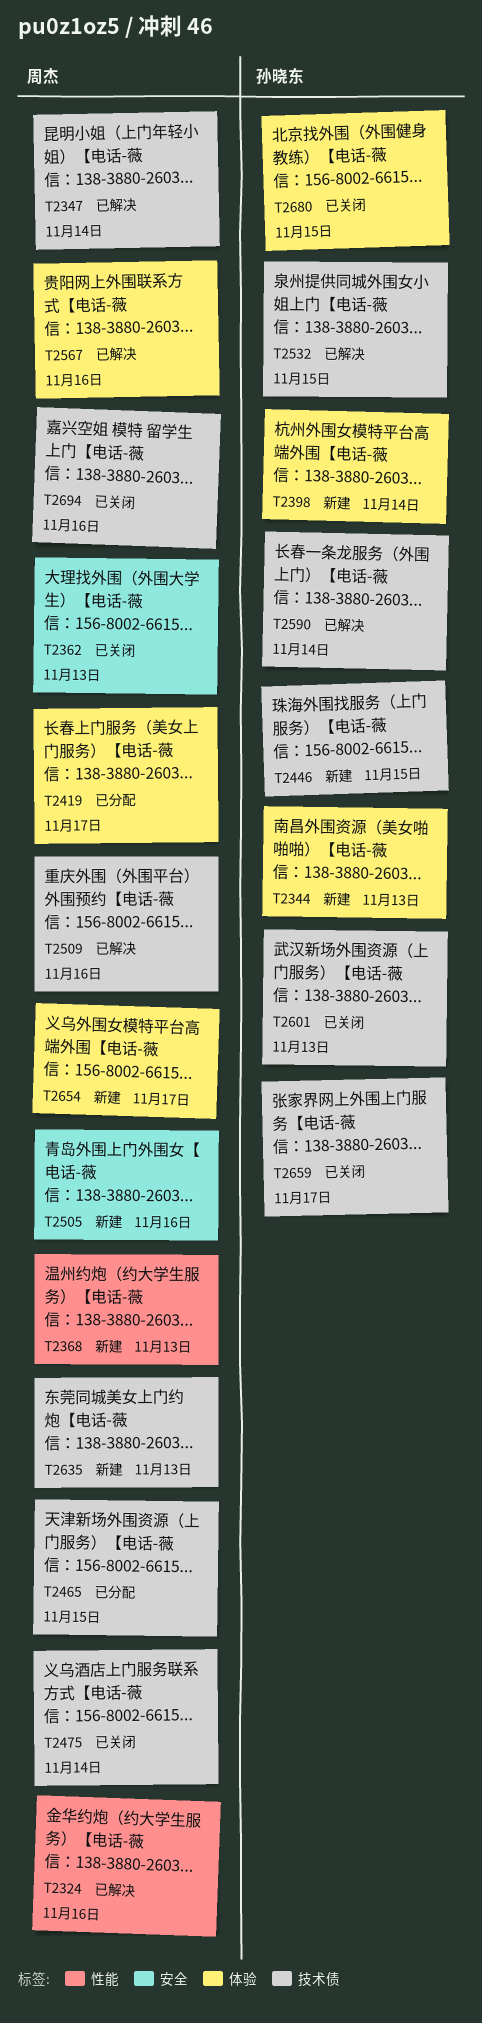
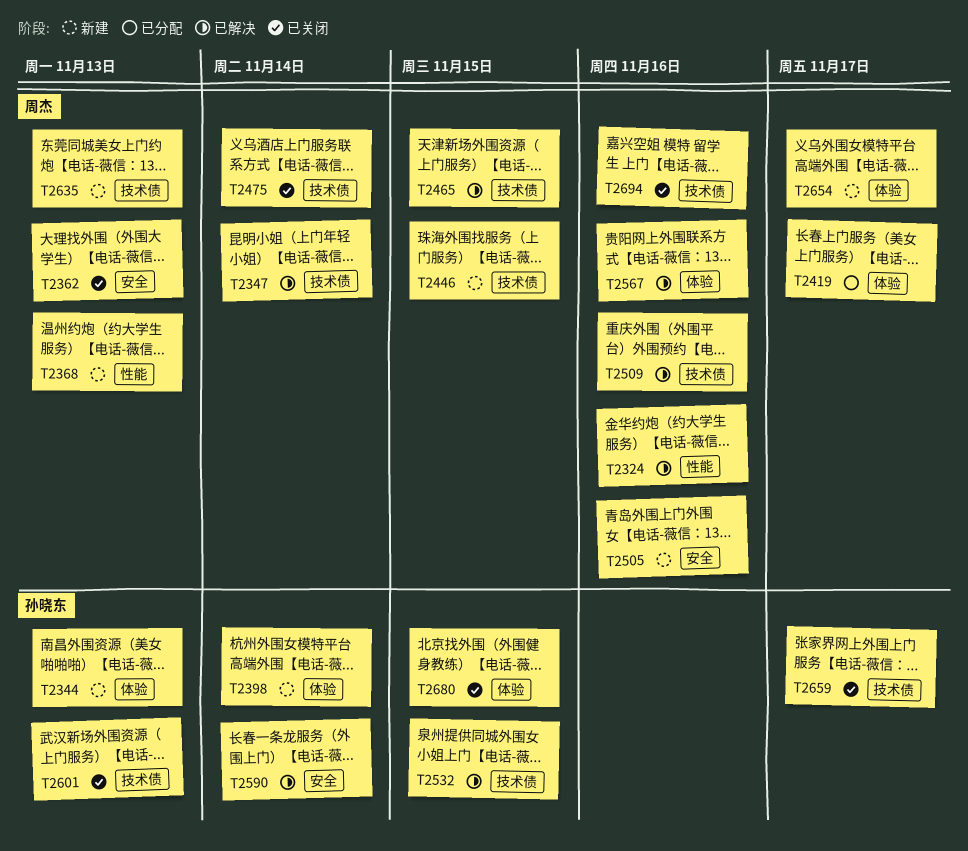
T2446, owner: 孙晓东 -> 周杰
T2465, status: 已分配 -> 已解决
T2590, label: 技术债 -> 安全

